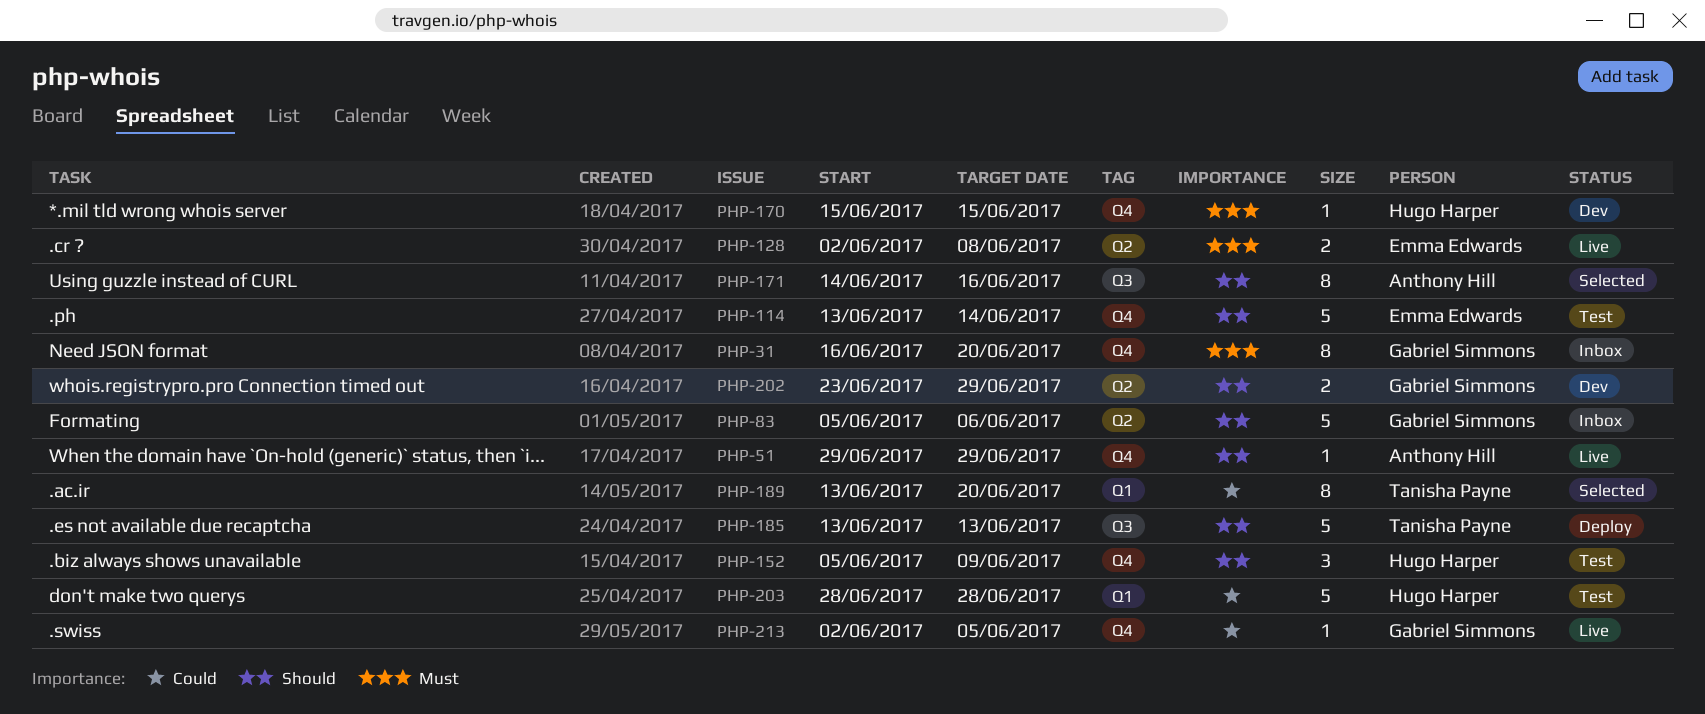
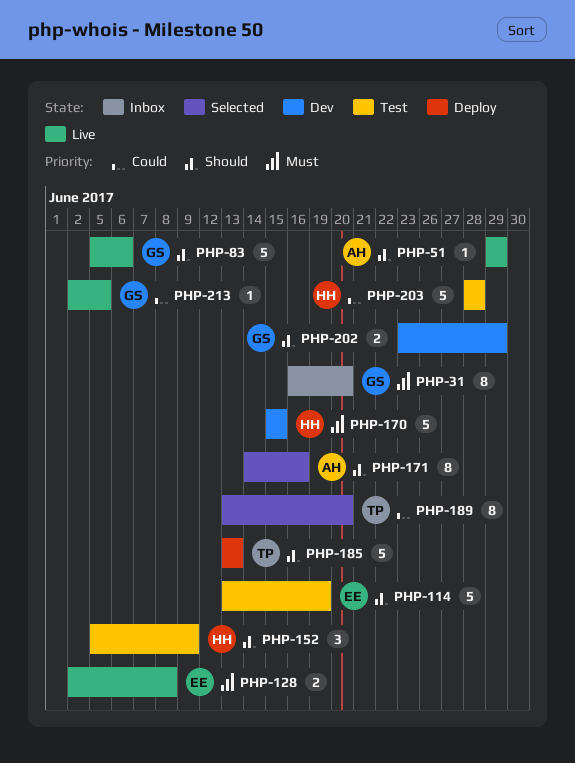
PHP-83, status: Inbox -> Live
PHP-114, due: Jun 14 -> Jun 19
PHP-170, estimate: 1 -> 5

